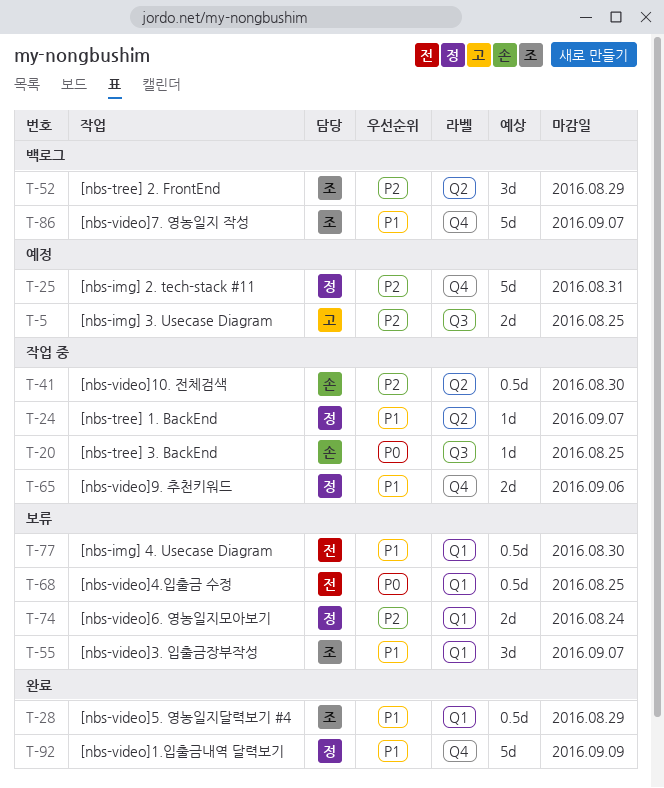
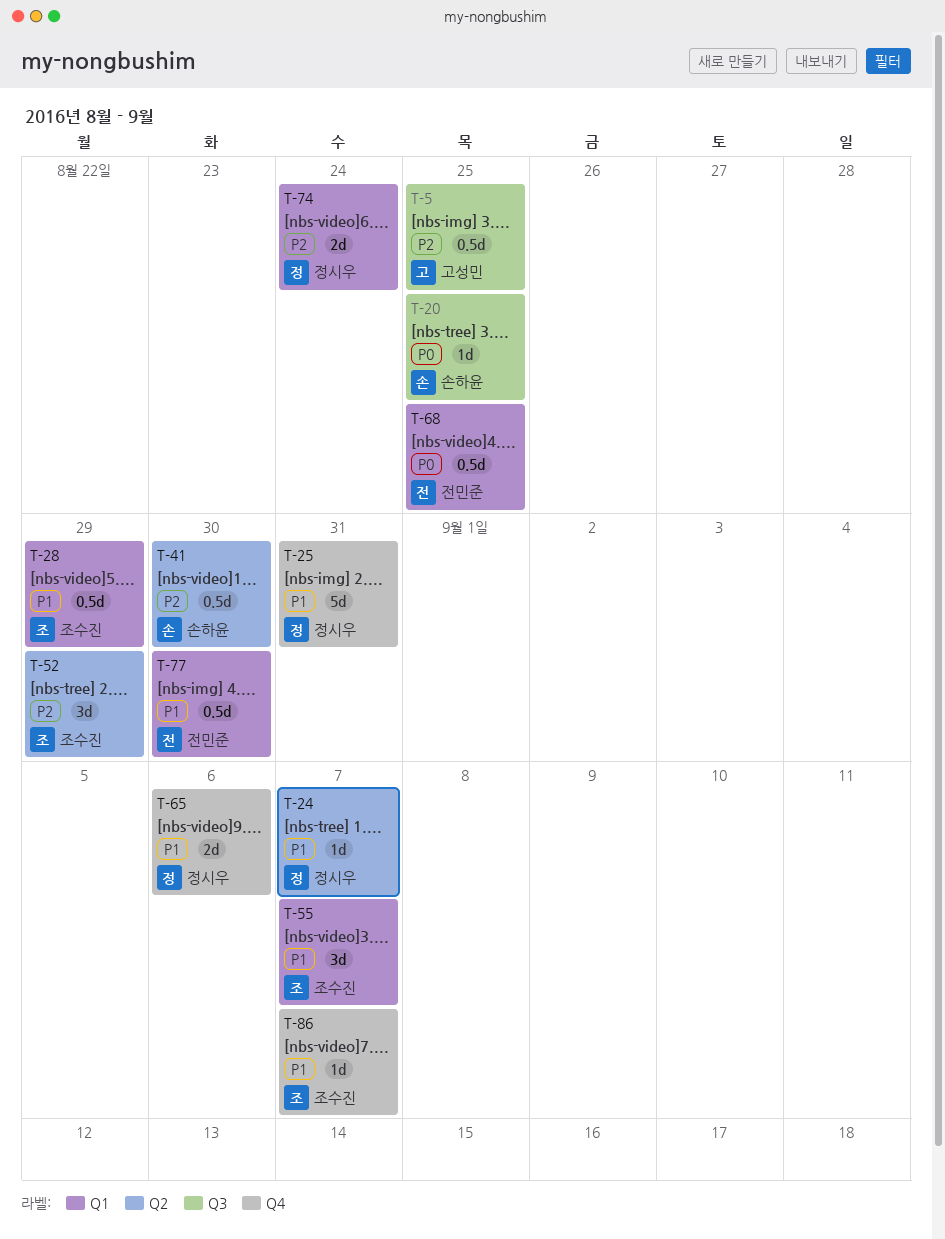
T-5, estimate: 2d -> 0.5d
T-25, priority: P2 -> P1
T-86, estimate: 5d -> 1d
T-92: present -> none

